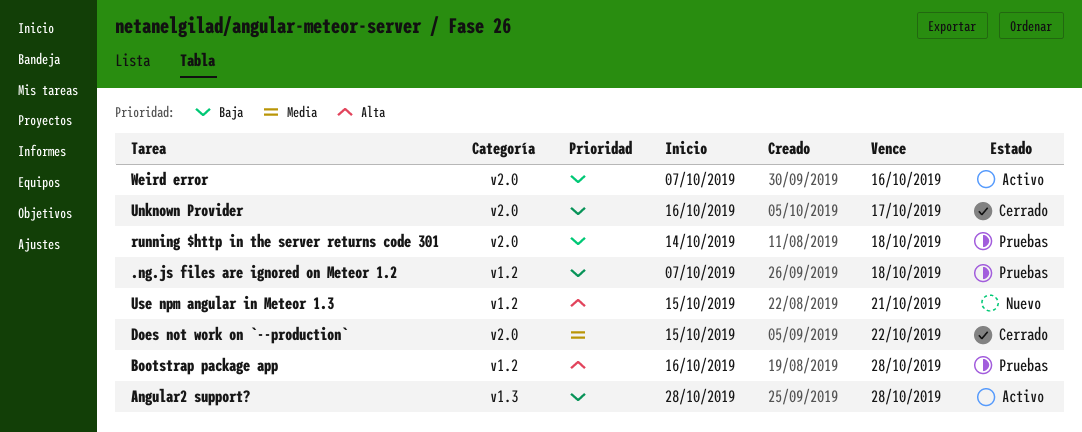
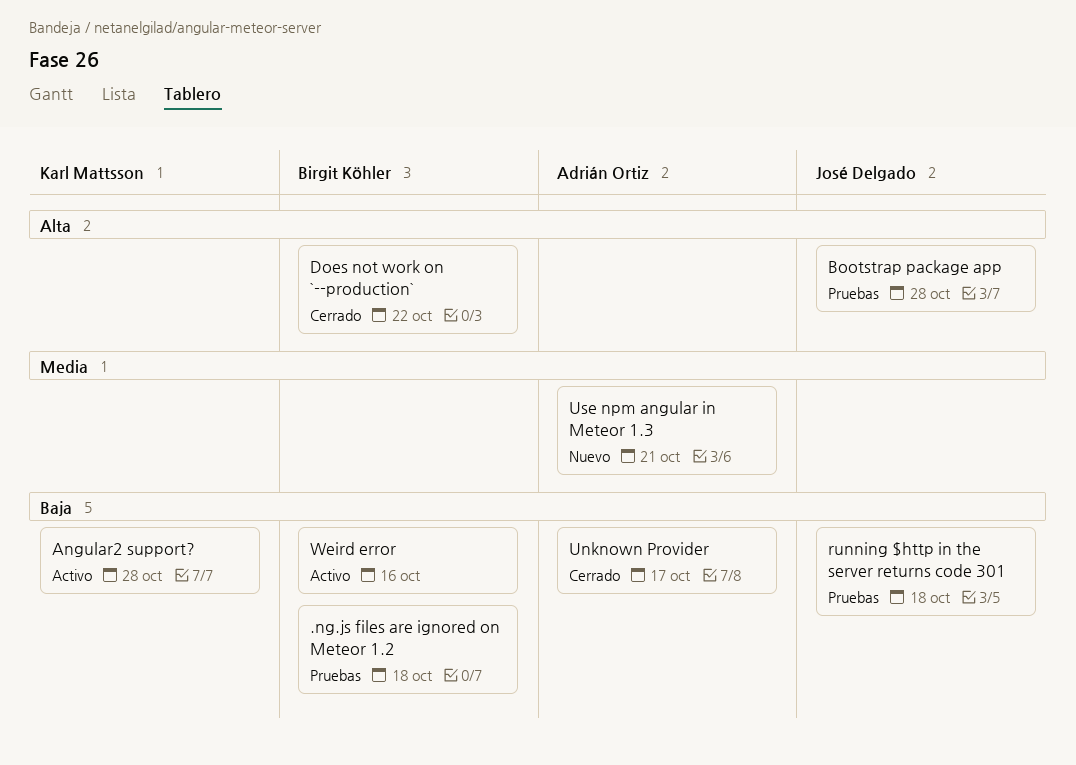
Does not work on `--production`, priority: Media -> Alta
Use npm angular in Meteor 1.3, priority: Alta -> Media

